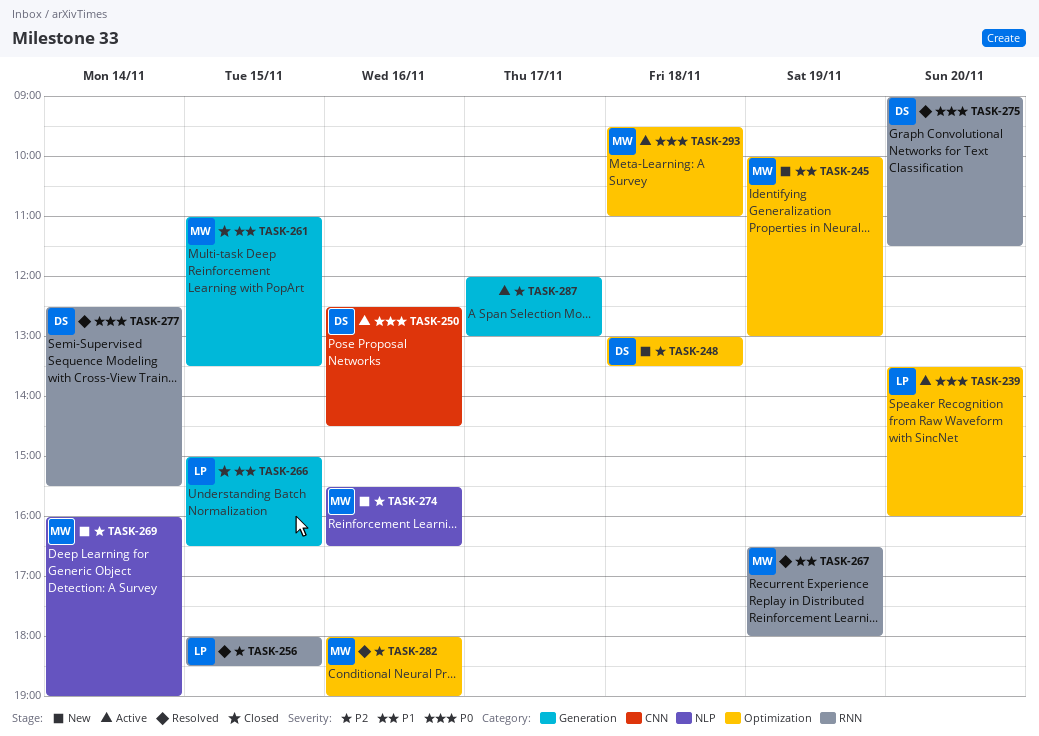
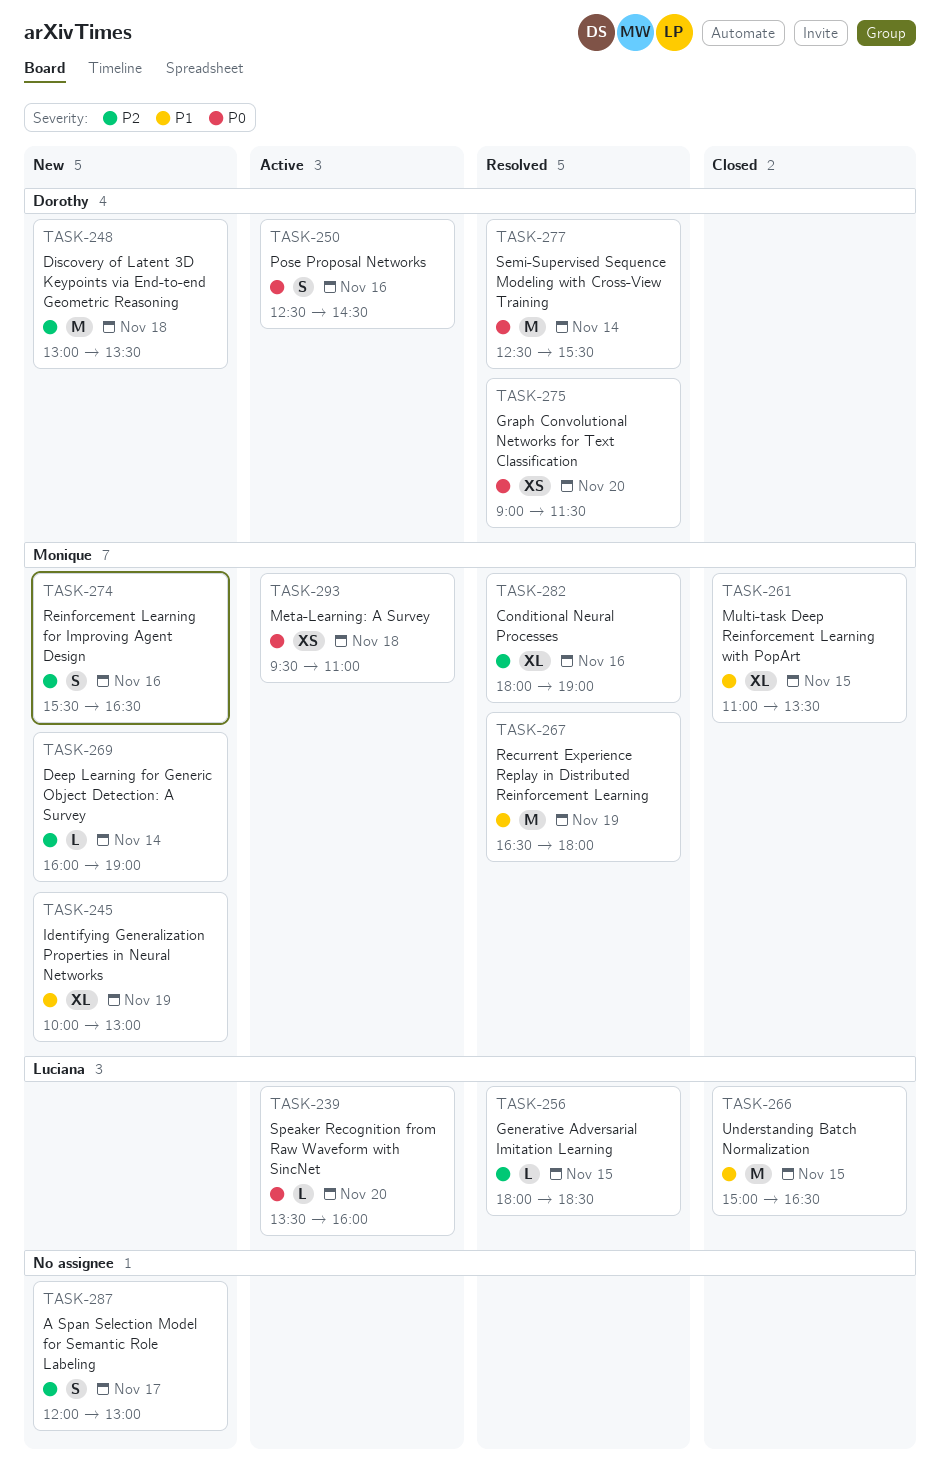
TASK-287, status: Active -> New

